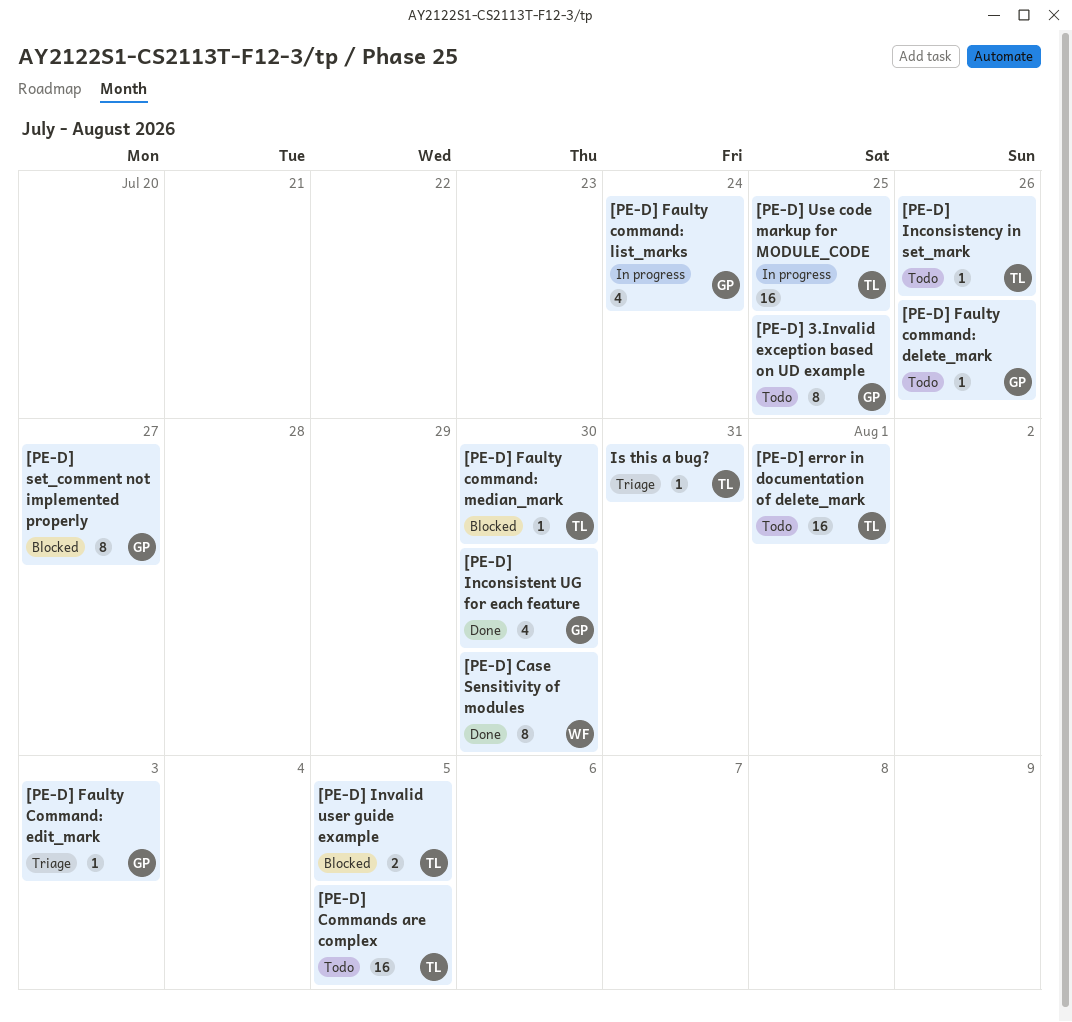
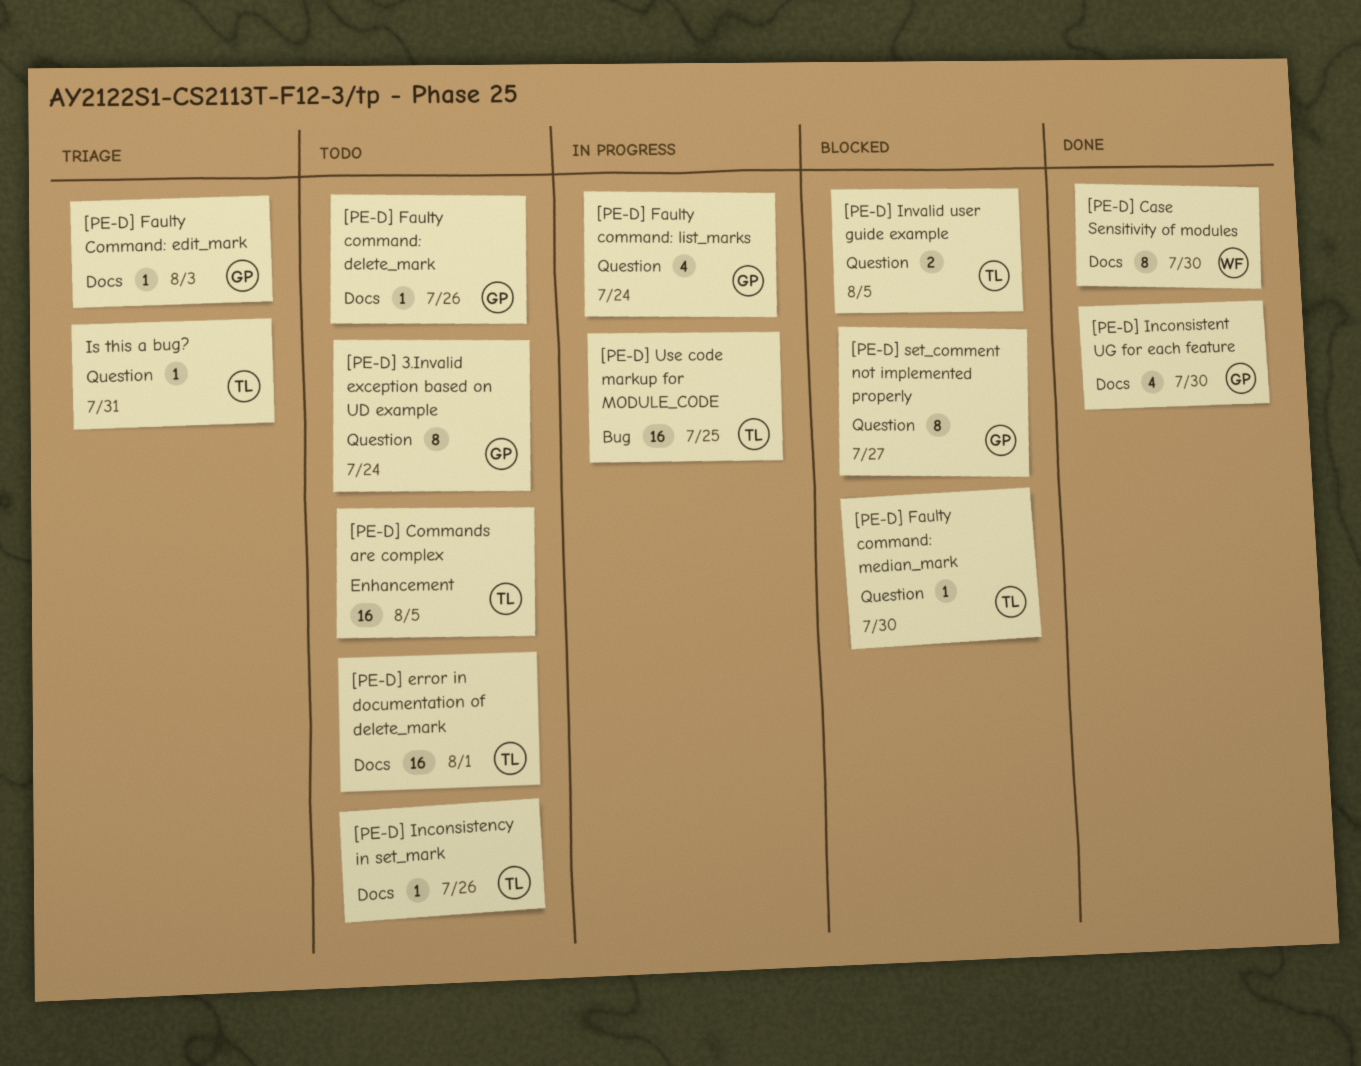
[PE-D] 3.Invalid exception based on UD example, due: Jul 25 -> Jul 24

